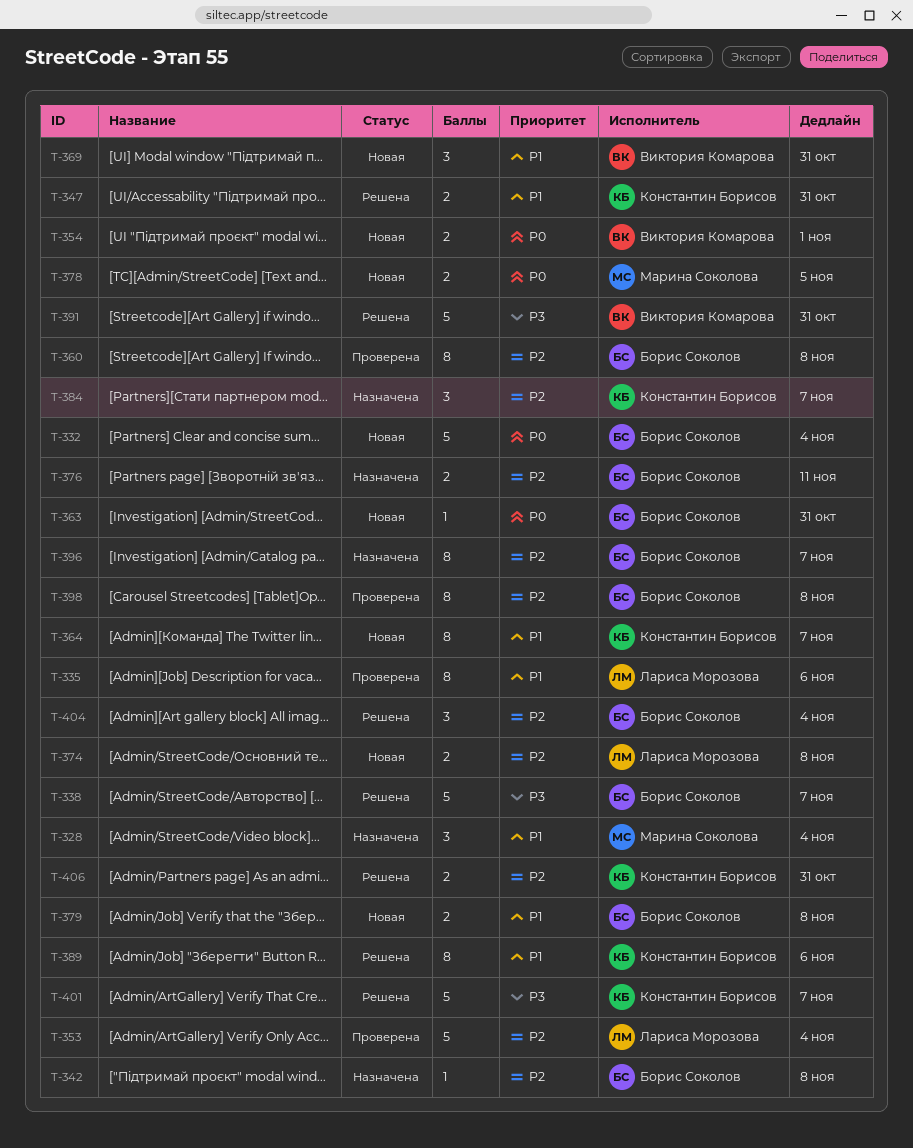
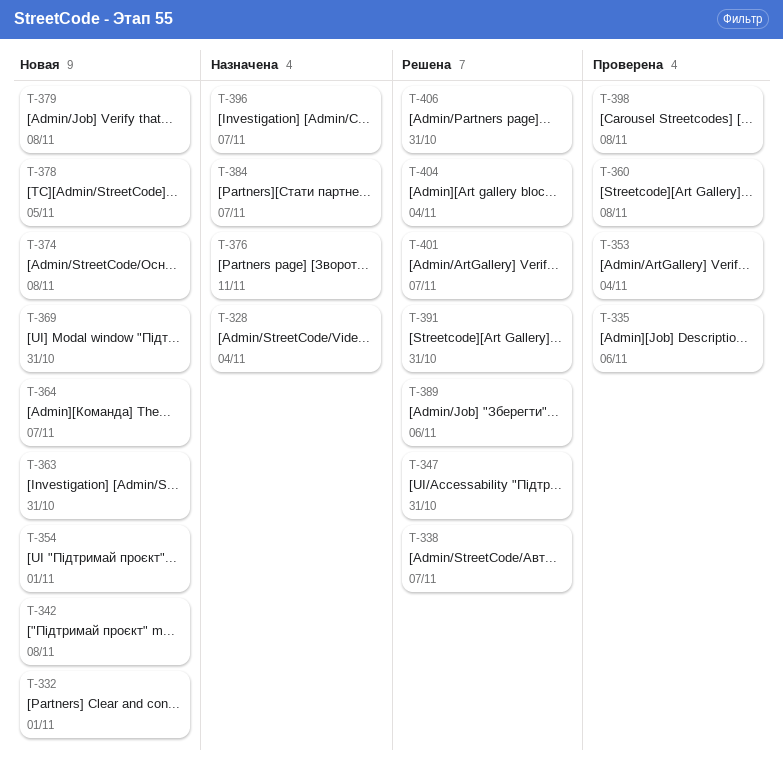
T-332, due: Nov 4 -> Nov 1
T-342, status: Назначена -> Новая

